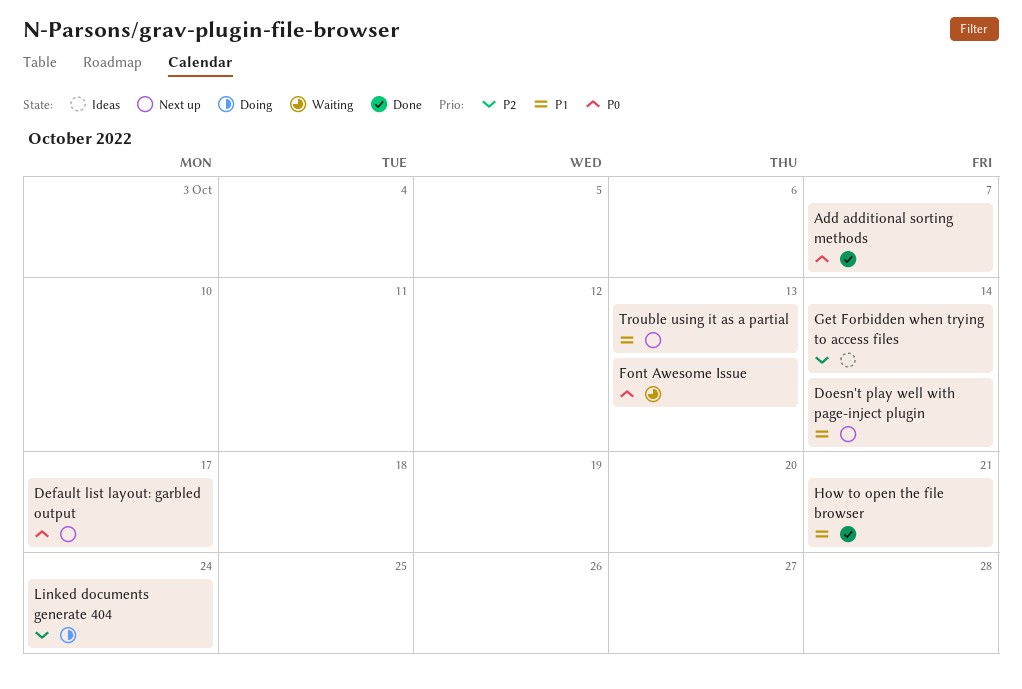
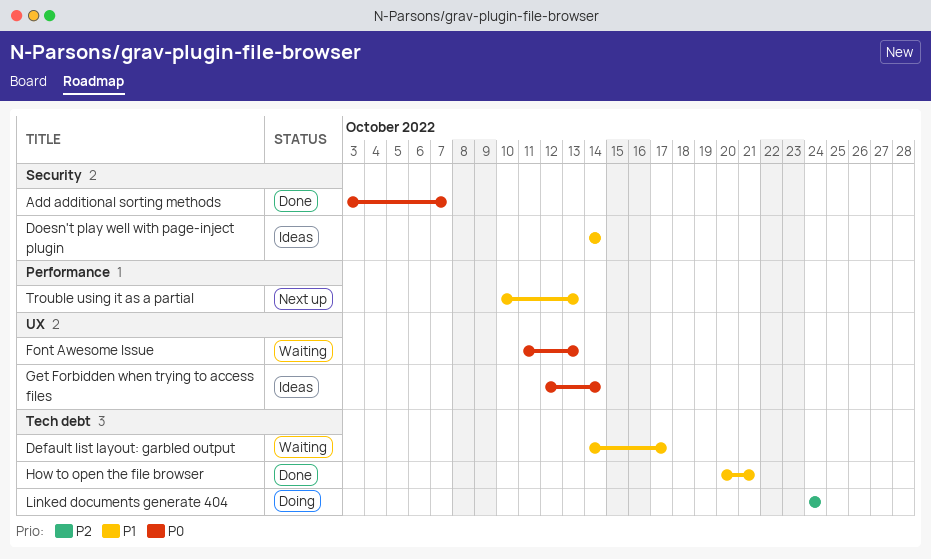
Default list layout: garbled output, status: Next up -> Waiting
Default list layout: garbled output, priority: P0 -> P1
Doesn't play well with page-inject plugin, status: Next up -> Ideas
Get Forbidden when trying to access files, priority: P2 -> P0

